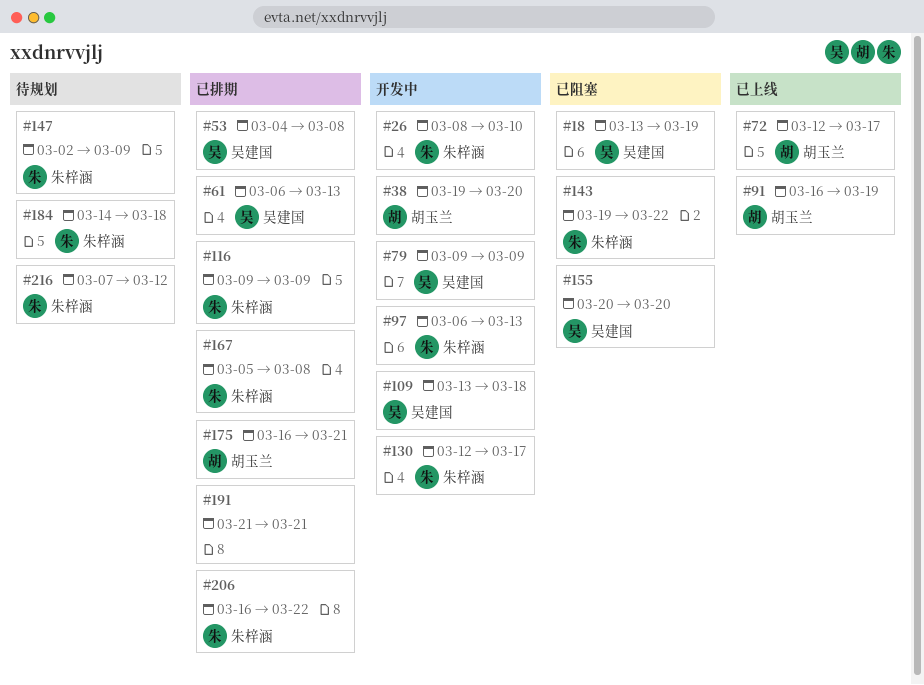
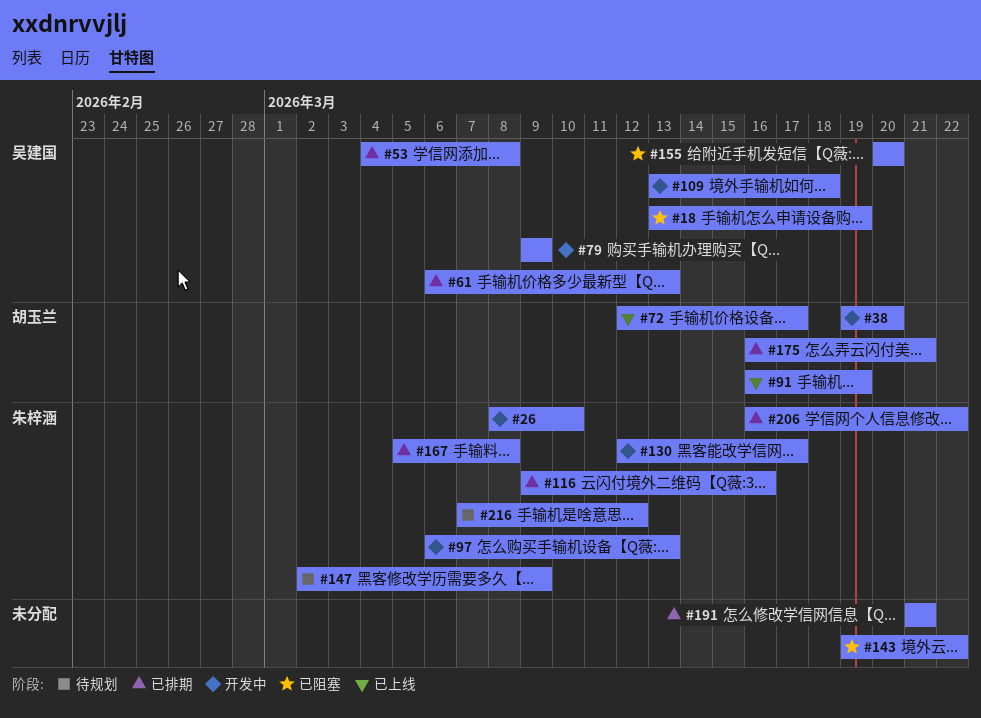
#116, due: Mar 9 -> Mar 16
#143, owner: 朱梓涵 -> none
#184: present -> none

